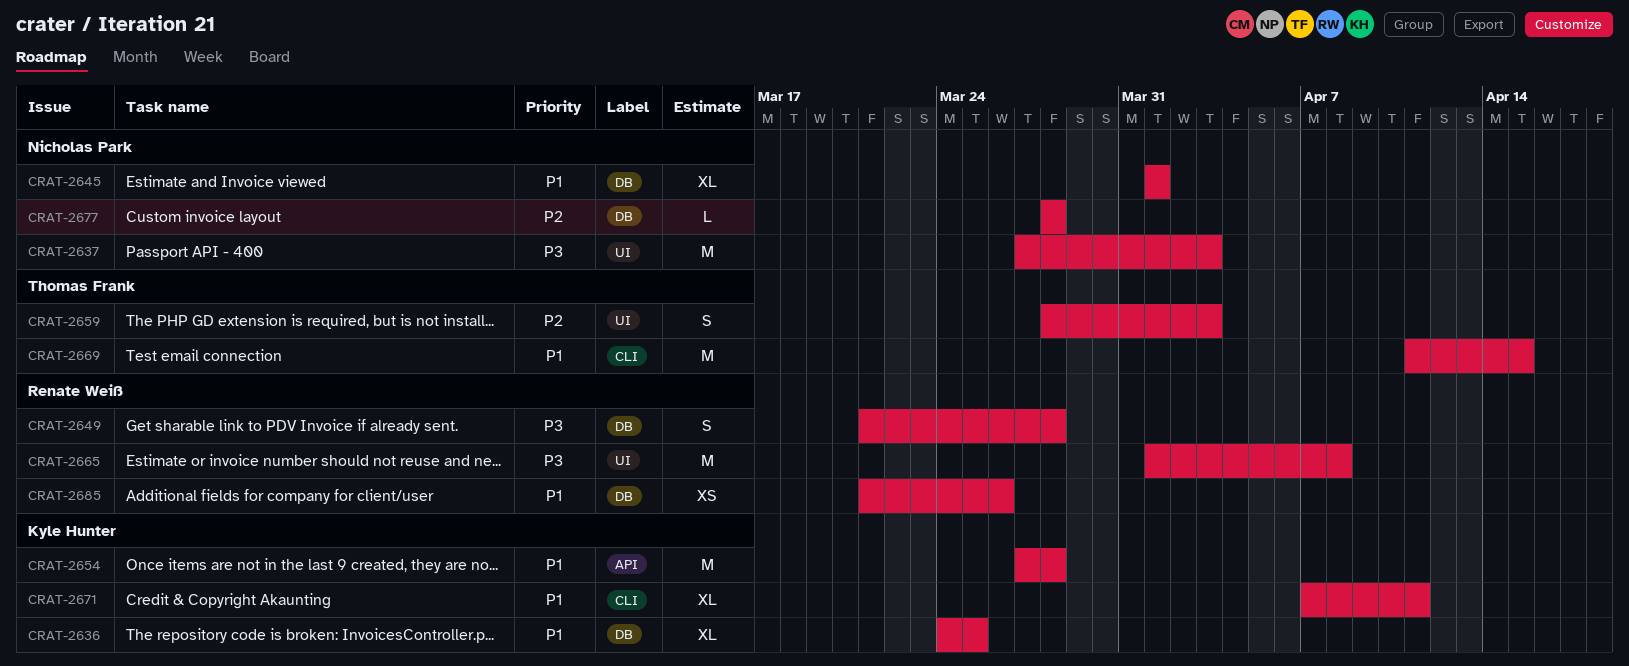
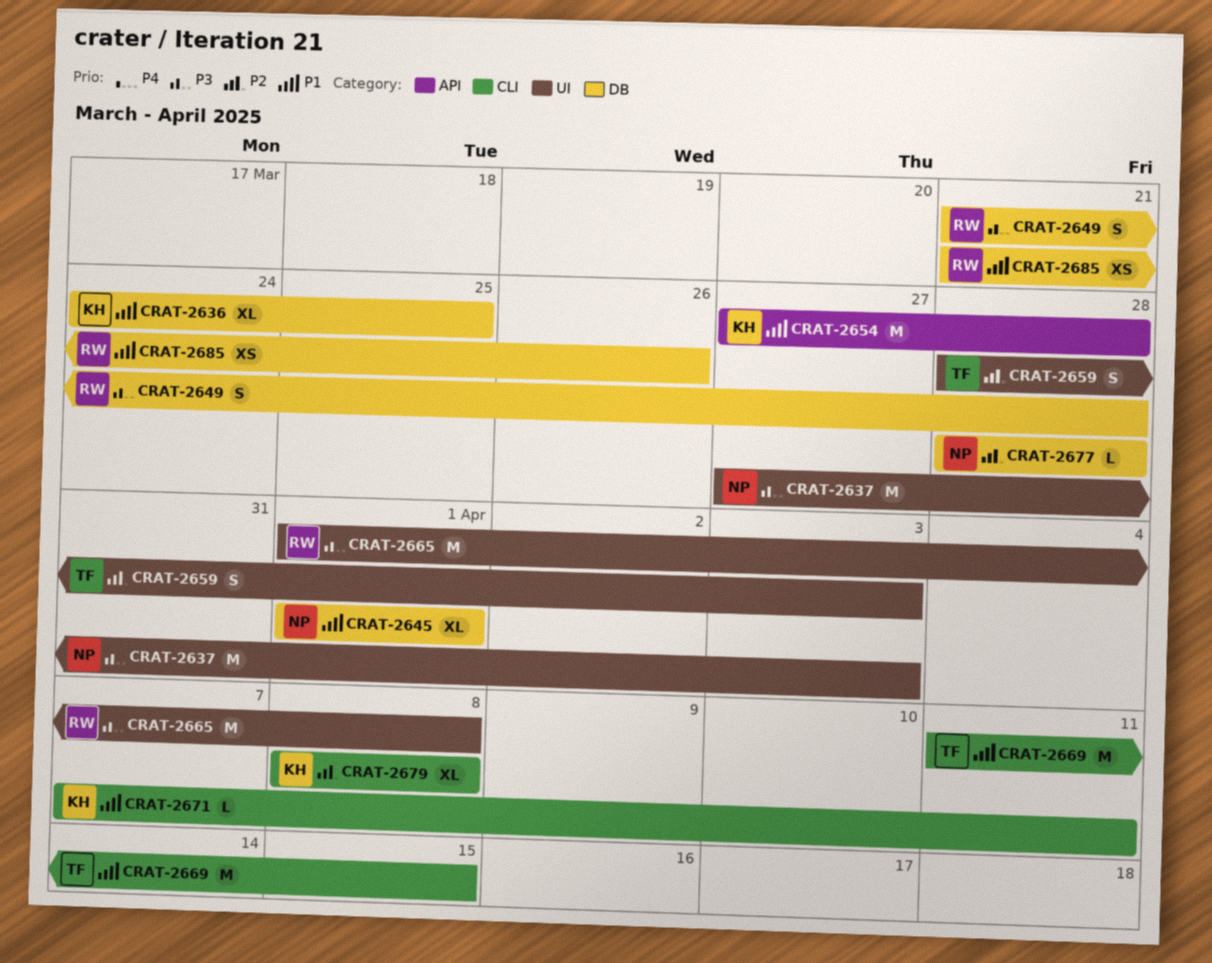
CRAT-2671, estimate: XL -> L
CRAT-2679: none -> present

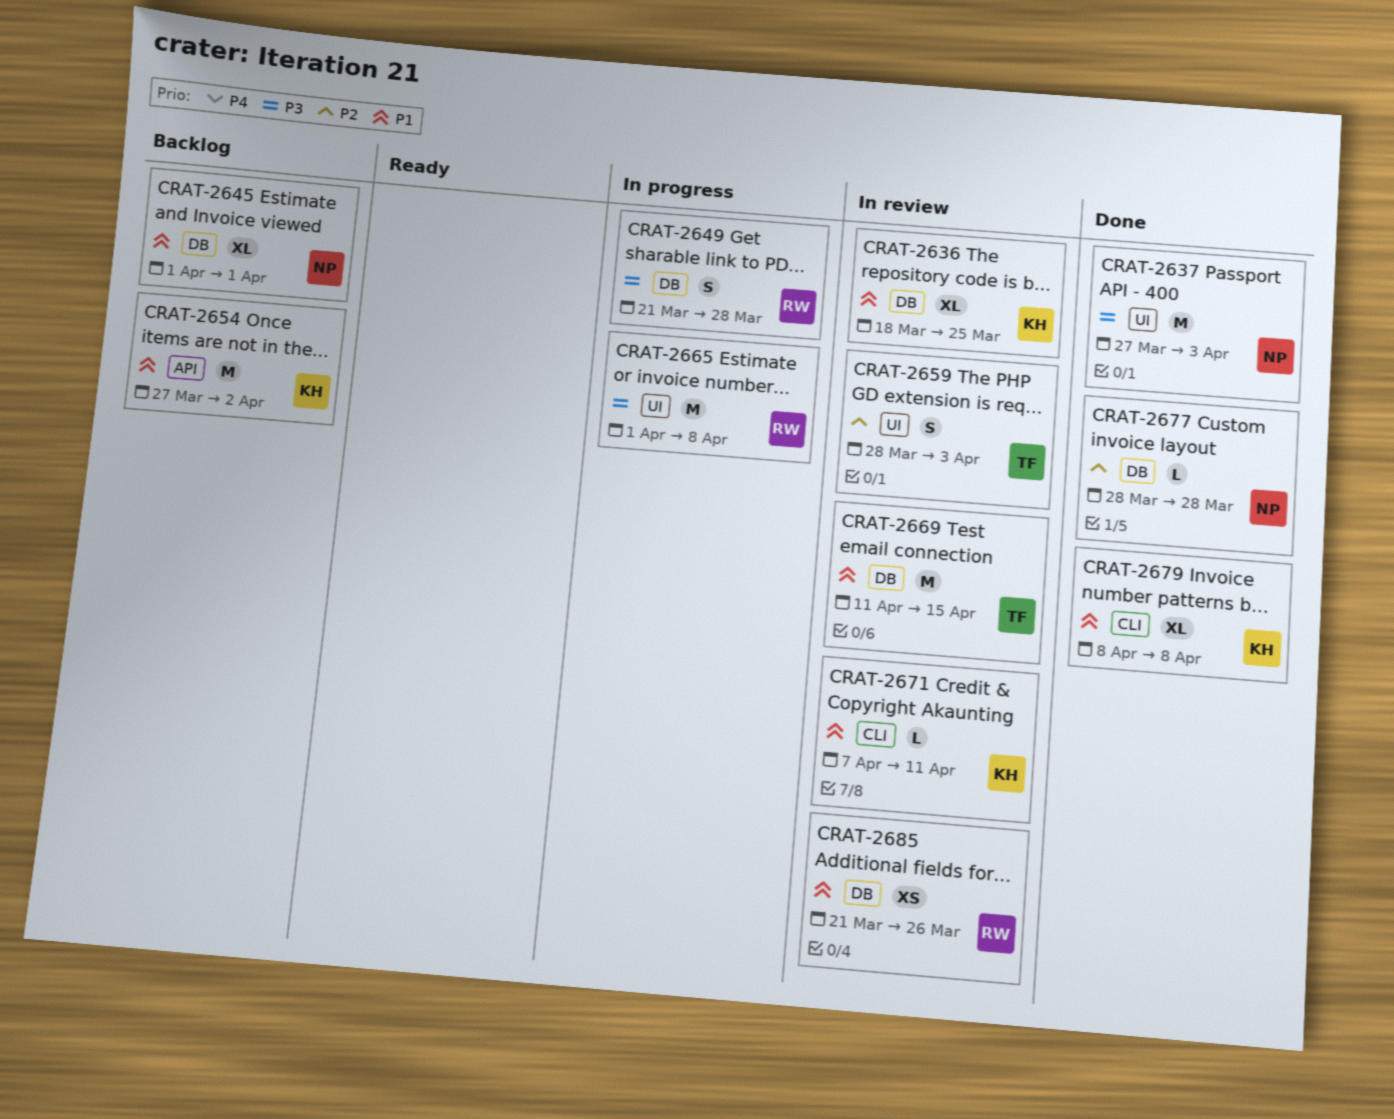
CRAT-2636, start: Mar 24 -> Mar 18
CRAT-2654, due: Mar 28 -> Apr 2
CRAT-2669, label: CLI -> DB
CRAT-2679, priority: P2 -> P1

